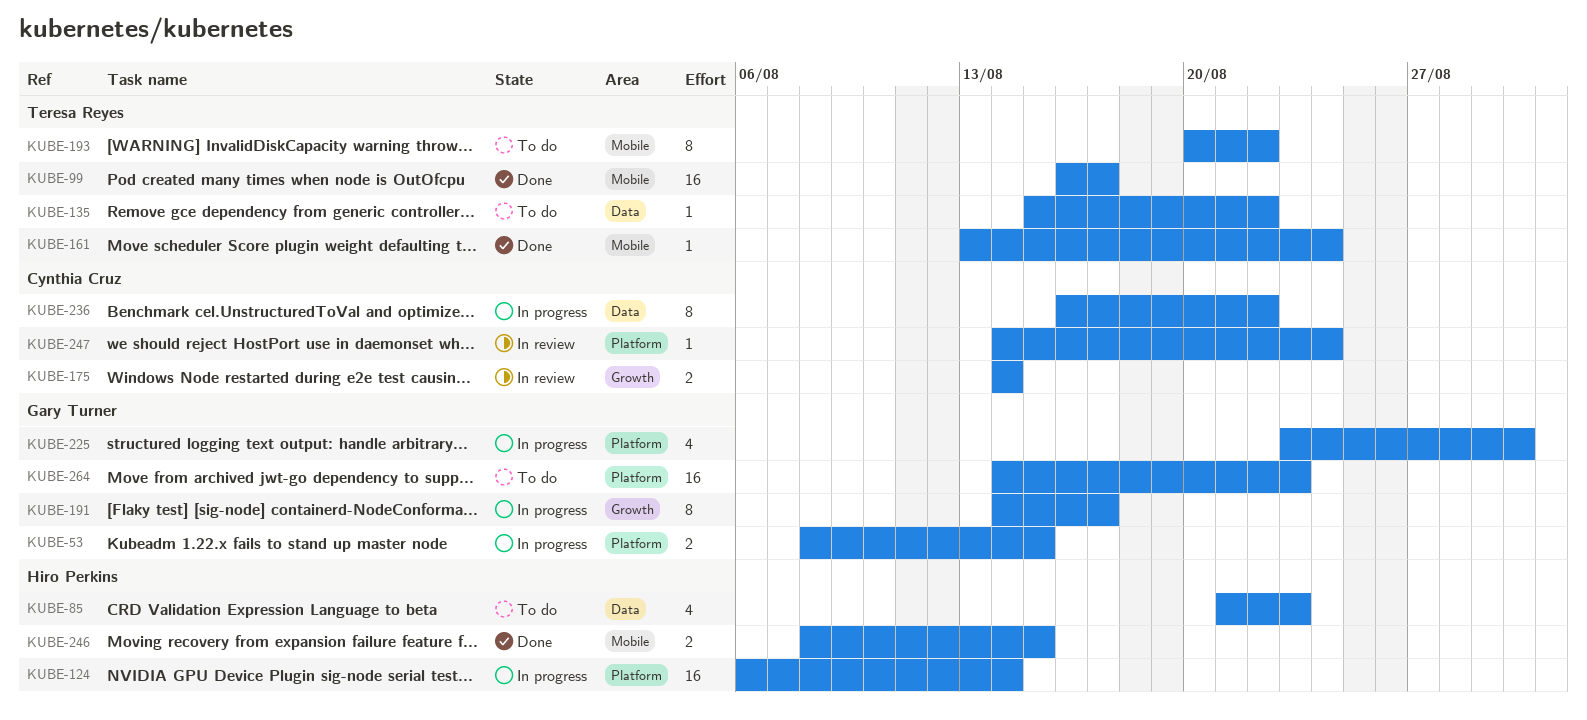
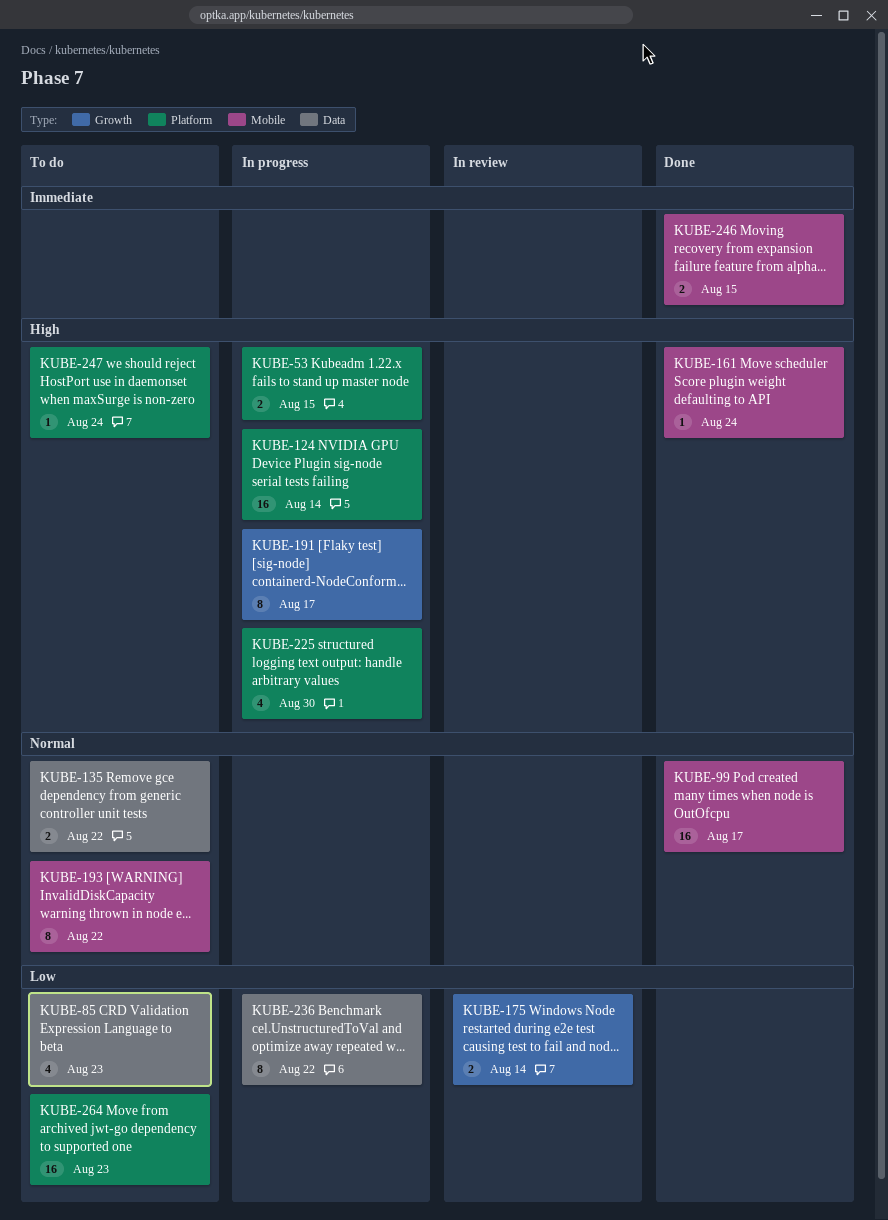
KUBE-135, estimate: 1 -> 2
KUBE-247, status: In review -> To do

